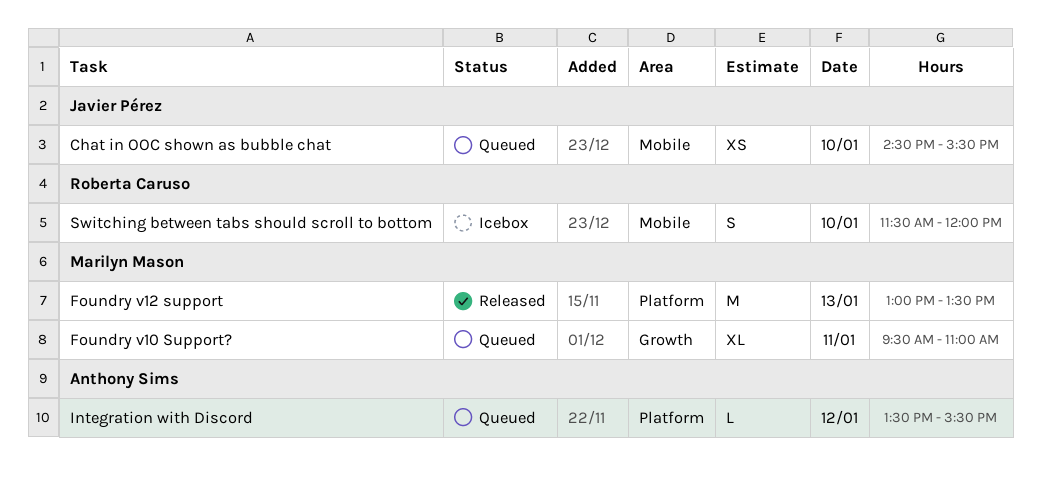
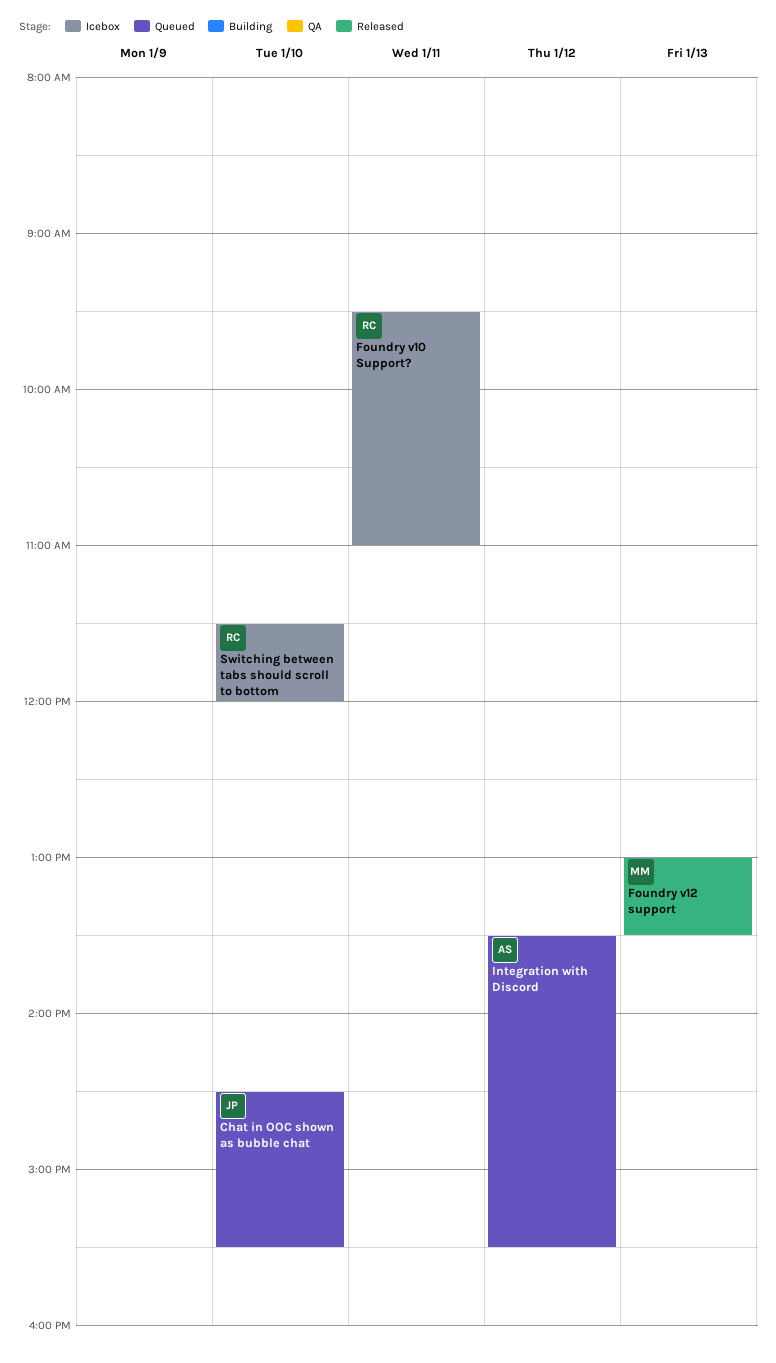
Foundry v10 Support?, status: Queued -> Icebox
Foundry v10 Support?, owner: Marilyn Mason -> Roberta Caruso

